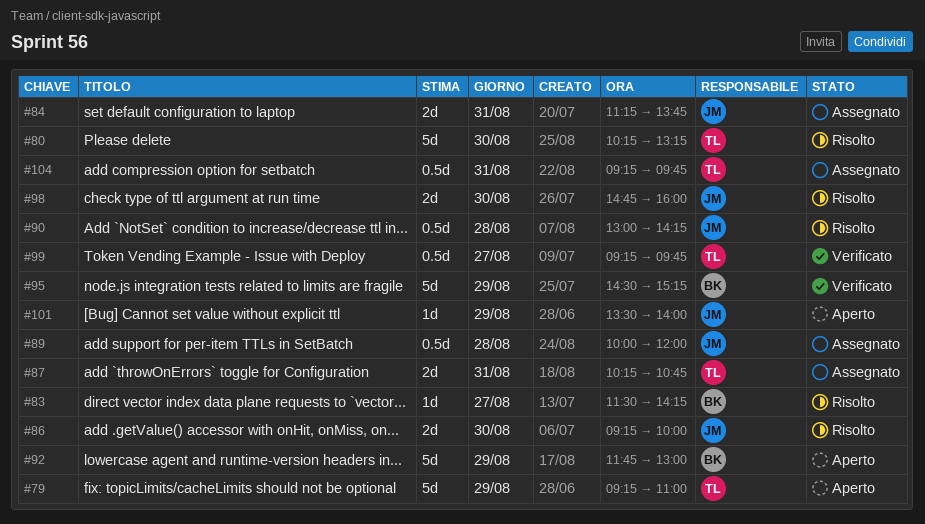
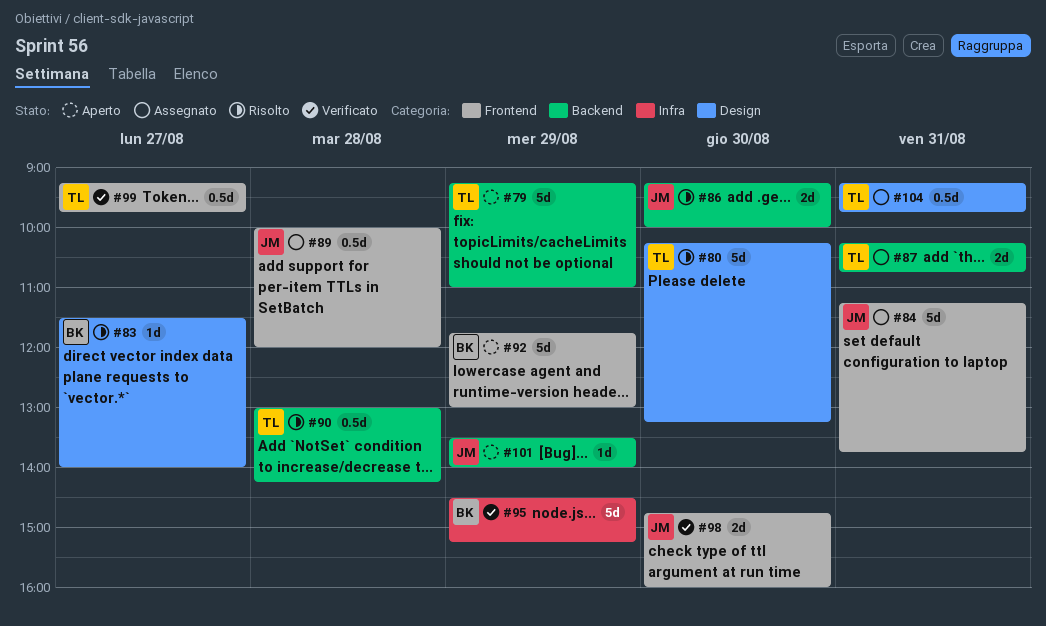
#83, ends: 14:15 -> 14:00
#84, estimate: 2d -> 5d
#90, owner: JM -> TL
#98, status: Risolto -> Verificato

